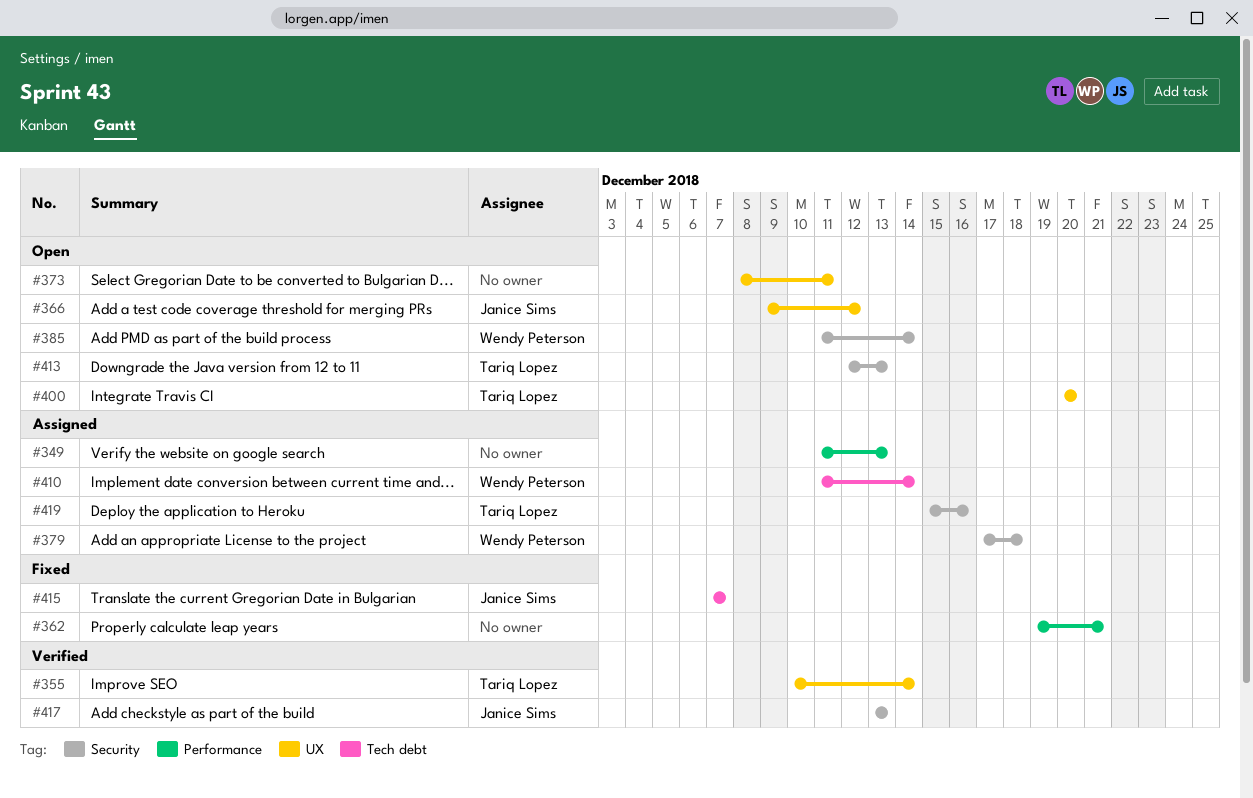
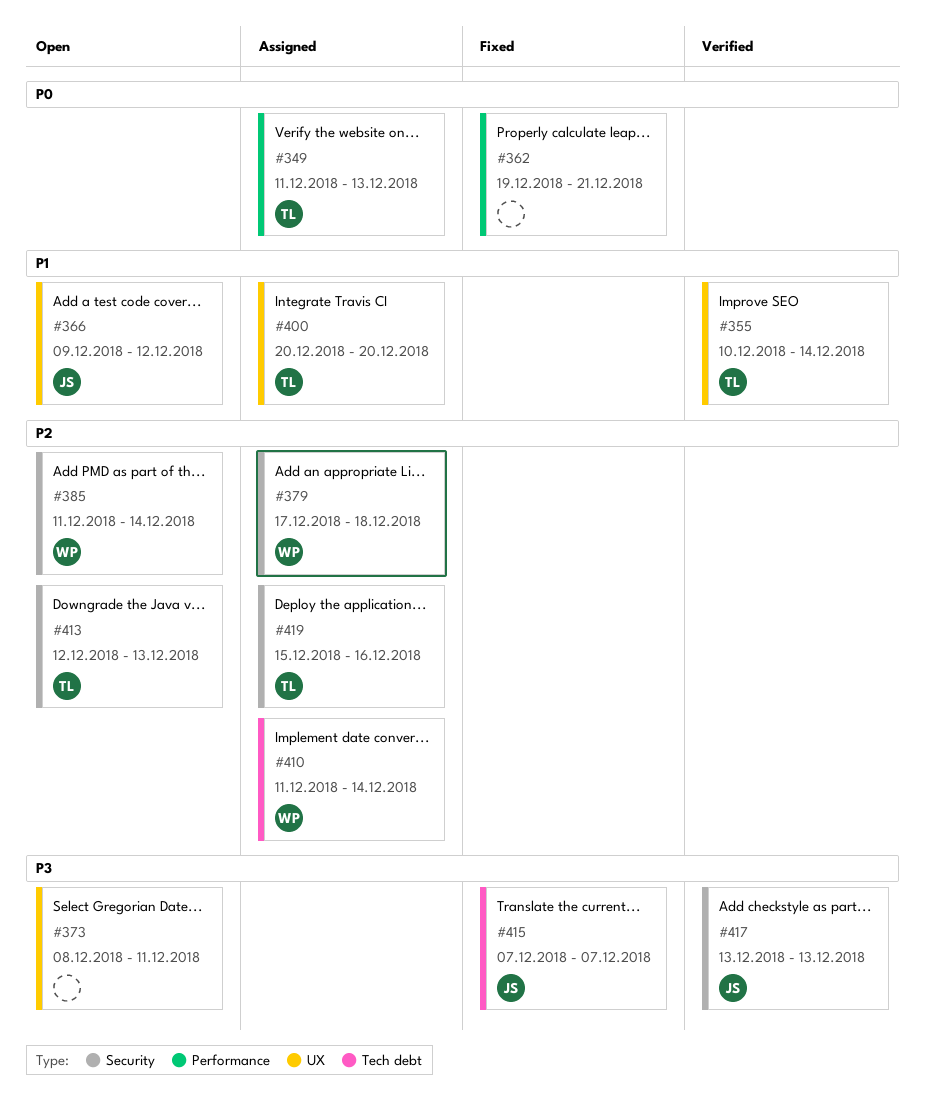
#349, owner: none -> Tariq Lopez
#400, status: Open -> Assigned

